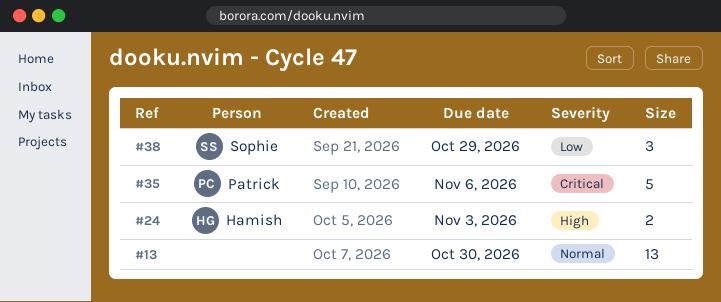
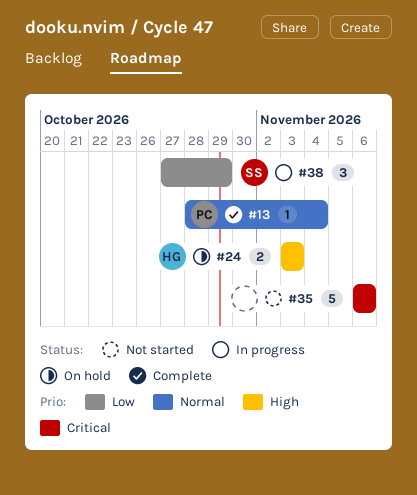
#13, owner: none -> Patrick
#13, estimate: 13 -> 1
#13, due: Oct 30 -> Nov 4
#35, owner: Patrick -> none

